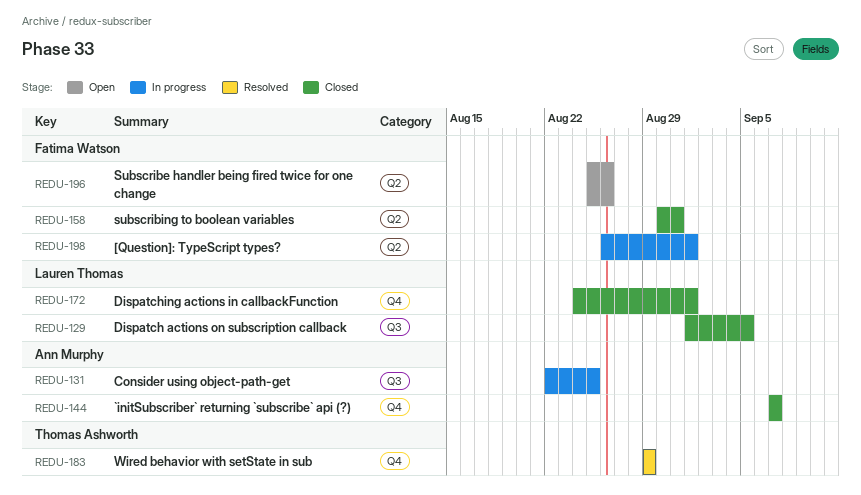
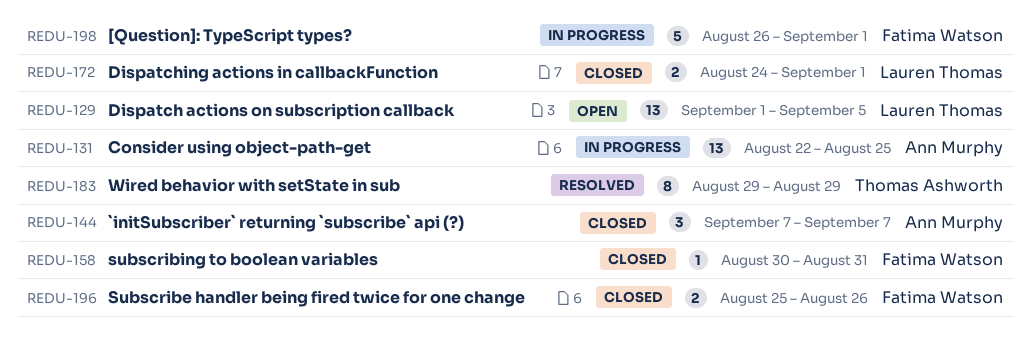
REDU-129, status: Closed -> Open
REDU-196, status: Open -> Closed

